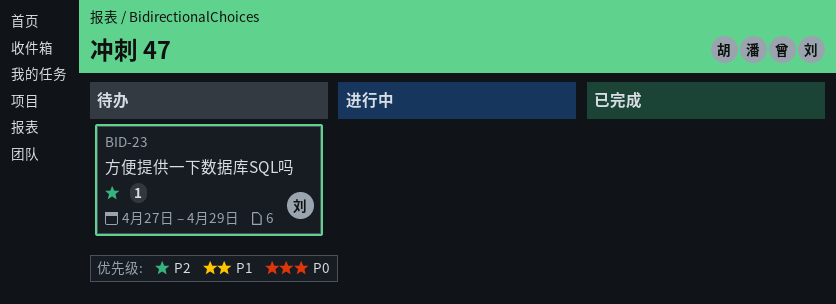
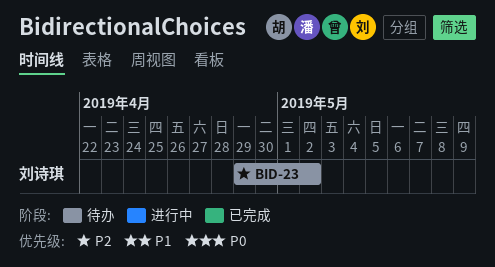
BID-23, start: Apr 27 -> Apr 29
BID-23, due: Apr 29 -> May 2

